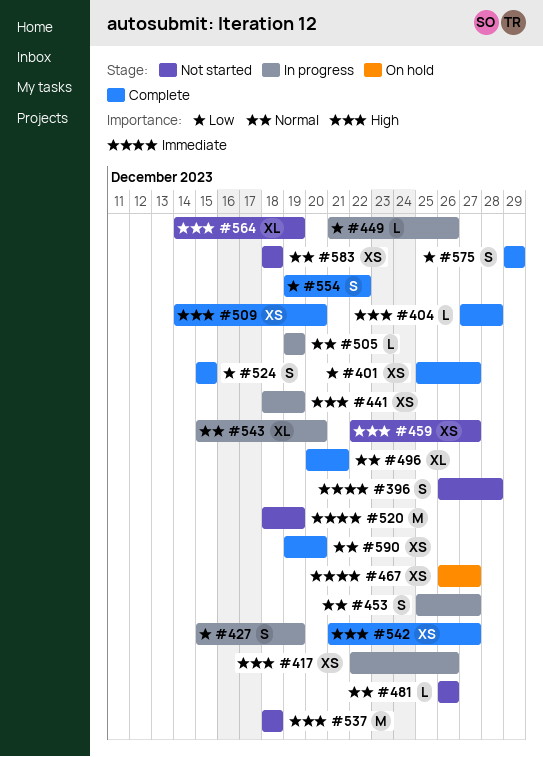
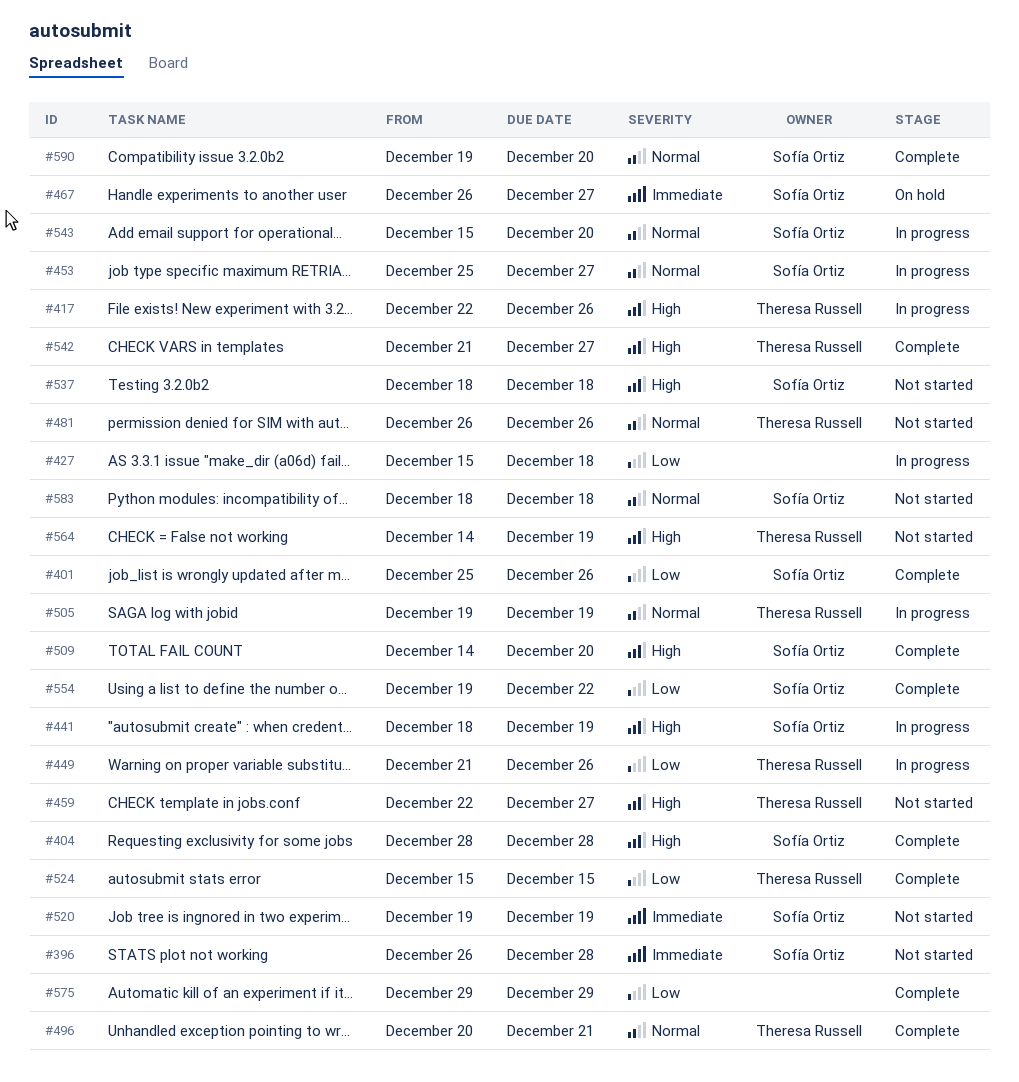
#401, due: Dec 27 -> Dec 26
#404, start: Dec 27 -> Dec 28
#427, due: Dec 19 -> Dec 18
#520, start: Dec 18 -> Dec 19

